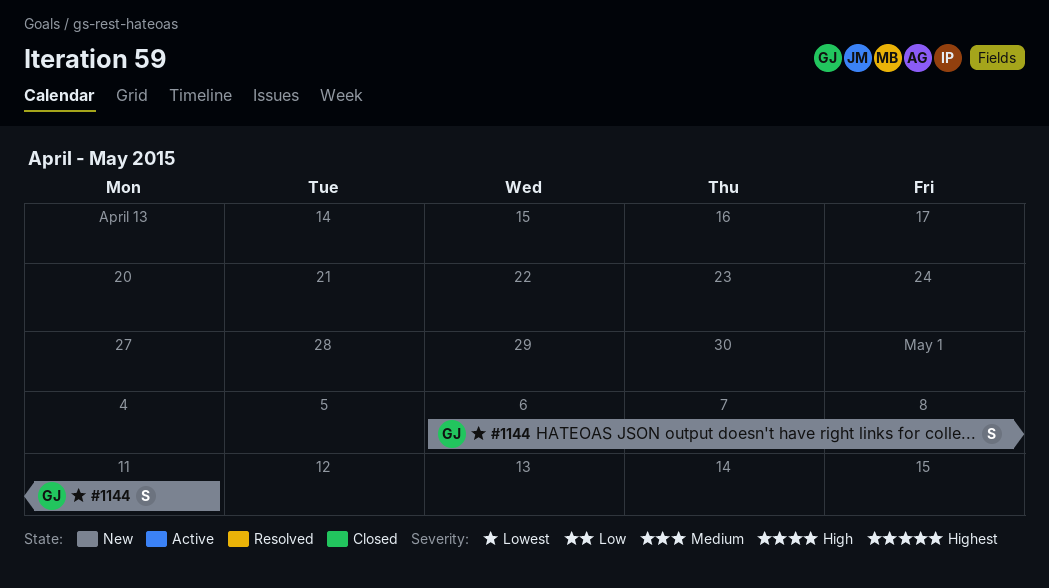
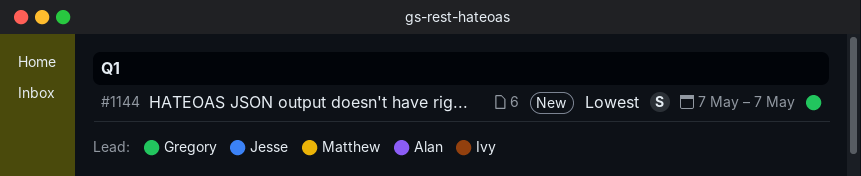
#1144, start: May 6 -> May 7
#1144, due: May 11 -> May 7

